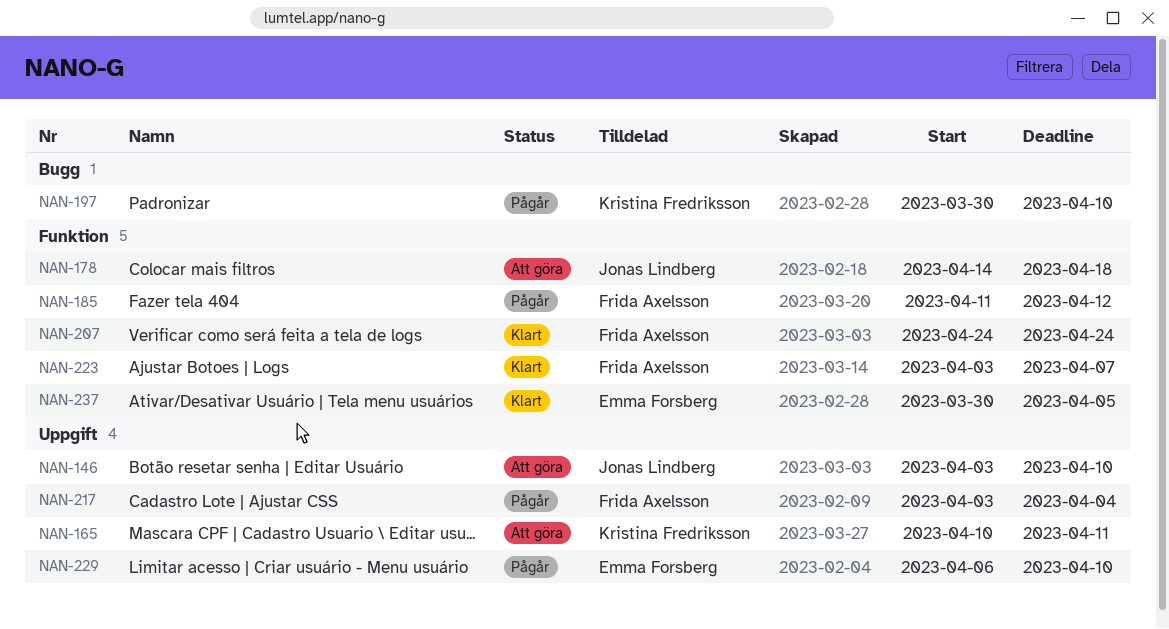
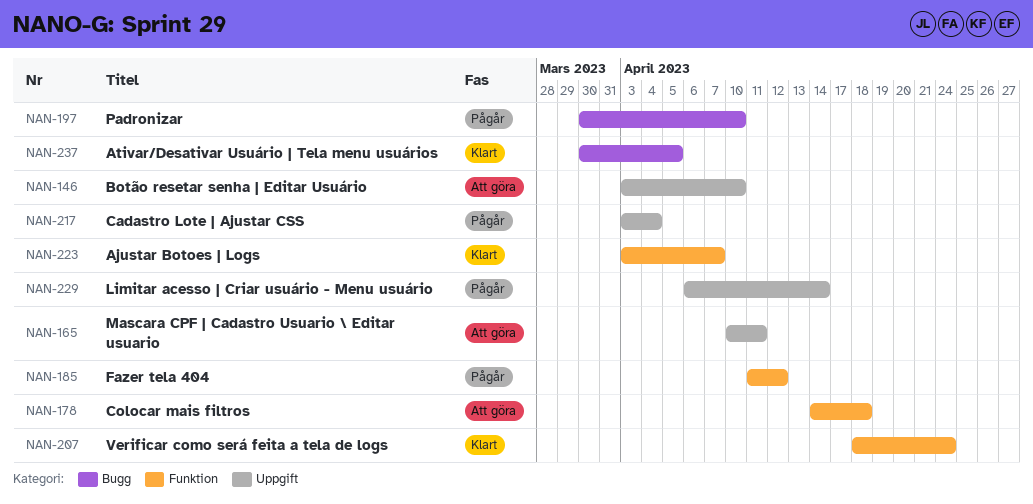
NAN-207, start: Apr 24 -> Apr 18
NAN-229, due: Apr 10 -> Apr 14
NAN-237, label: Funktion -> Bugg

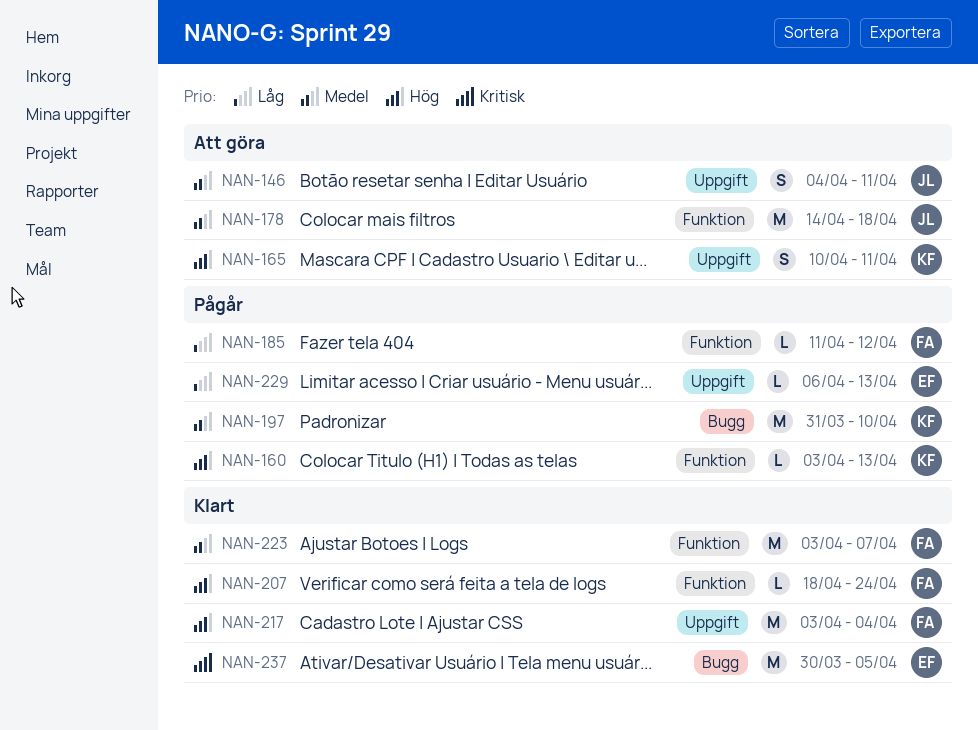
NAN-146, start: Apr 3 -> Apr 4
NAN-146, due: Apr 10 -> Apr 11
NAN-160: none -> present
NAN-197, start: Mar 30 -> Mar 31
NAN-217, status: Pågår -> Klart
NAN-229, due: Apr 14 -> Apr 13

